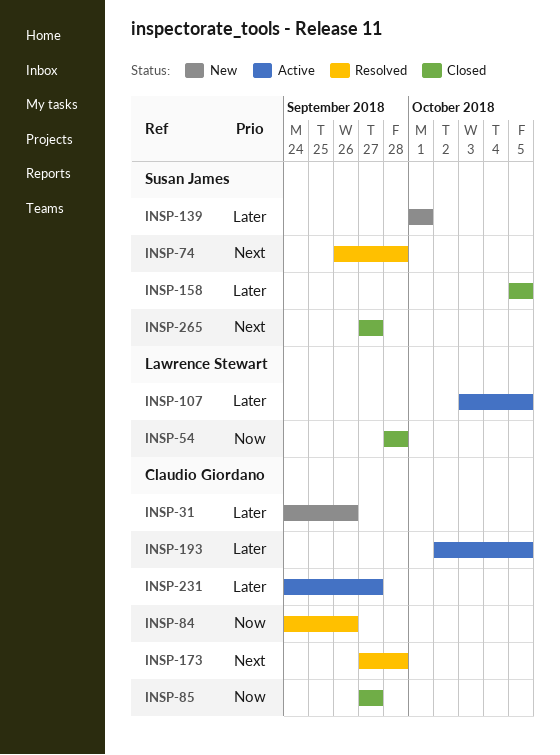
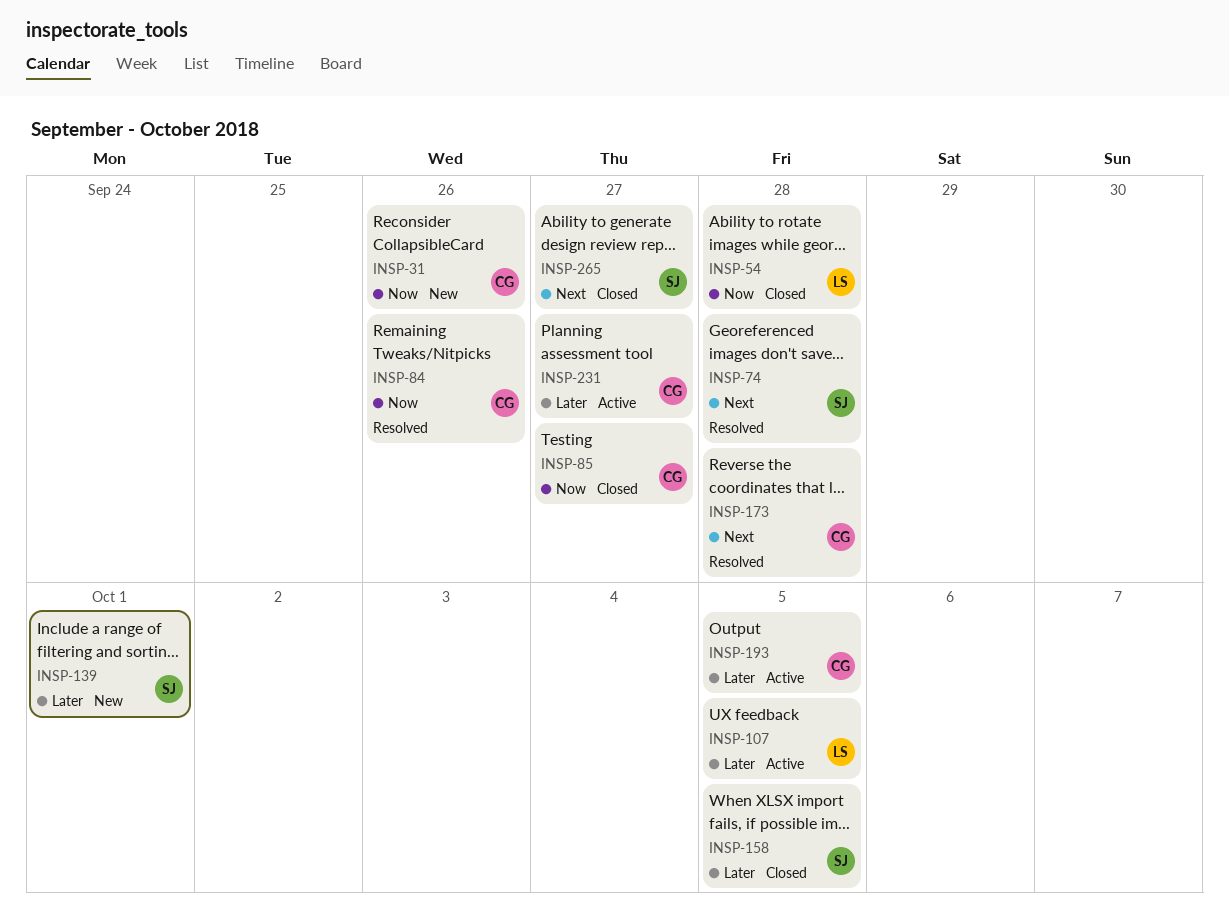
INSP-31, priority: Later -> Now

